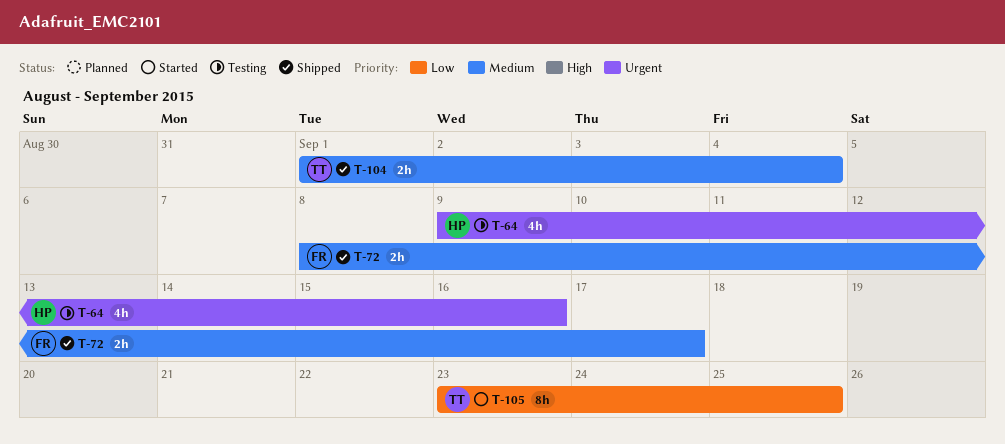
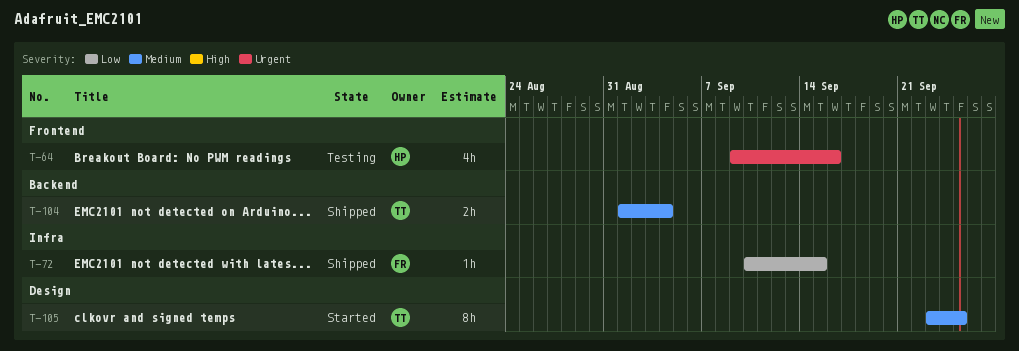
T-72, priority: Medium -> Low
T-72, estimate: 2h -> 1h
T-72, start: Sep 8 -> Sep 10
T-72, due: Sep 17 -> Sep 15
T-105, priority: Low -> Medium

